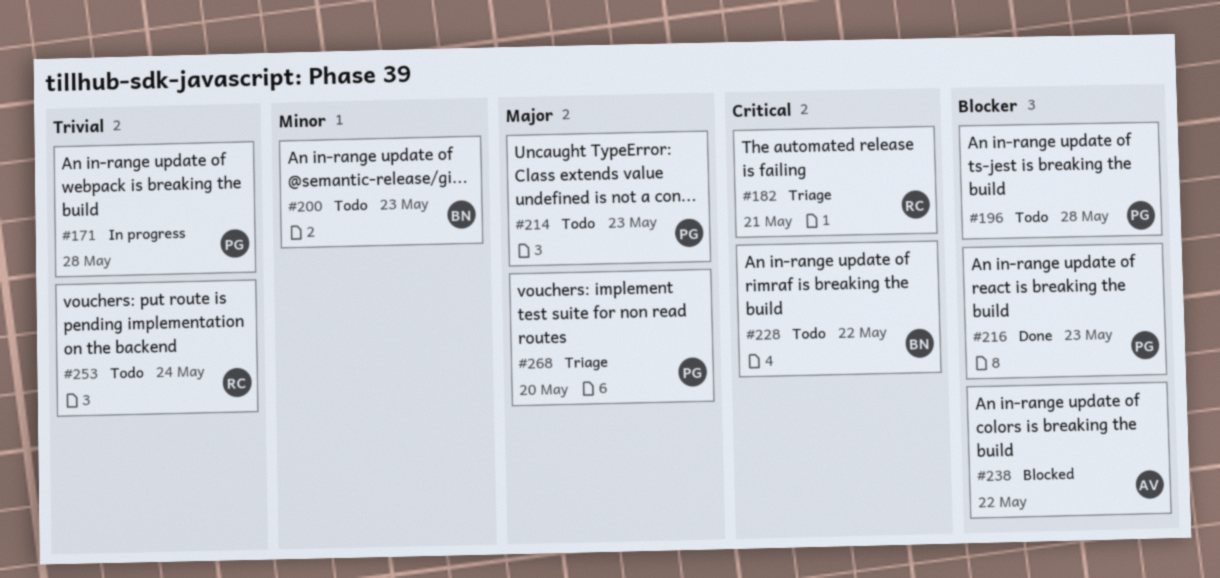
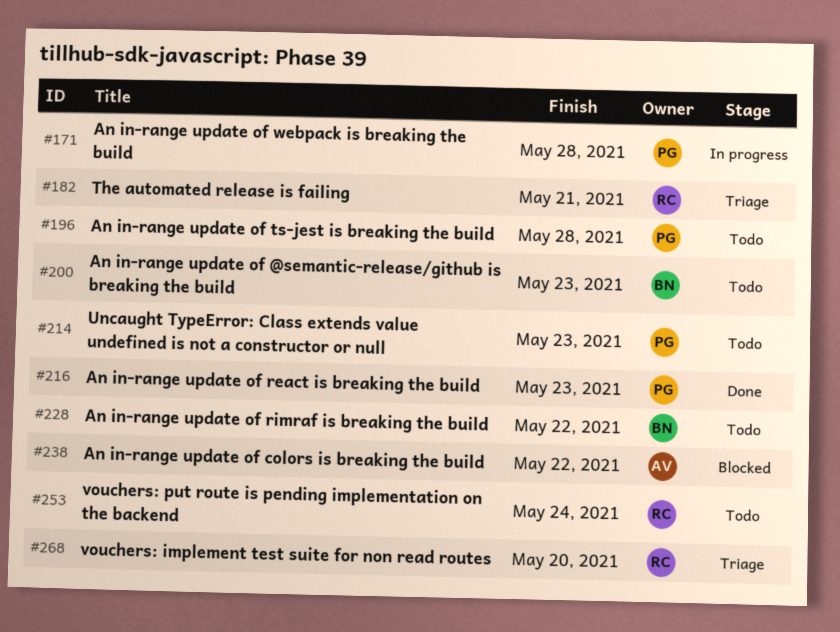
#268, owner: PG -> RC

